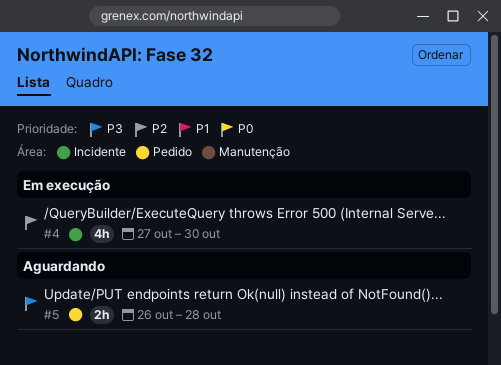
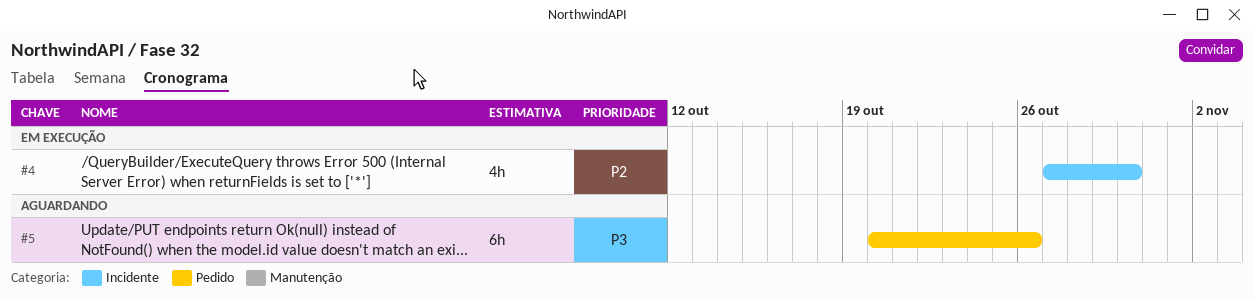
#5, estimate: 2h -> 6h
#5, start: Oct 26 -> Oct 20
#5, due: Oct 28 -> Oct 26

